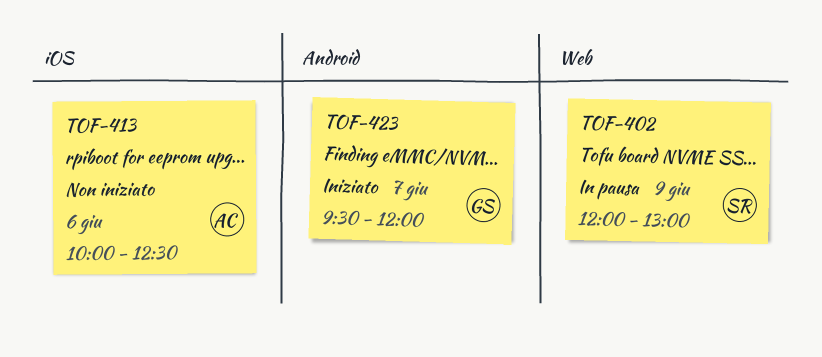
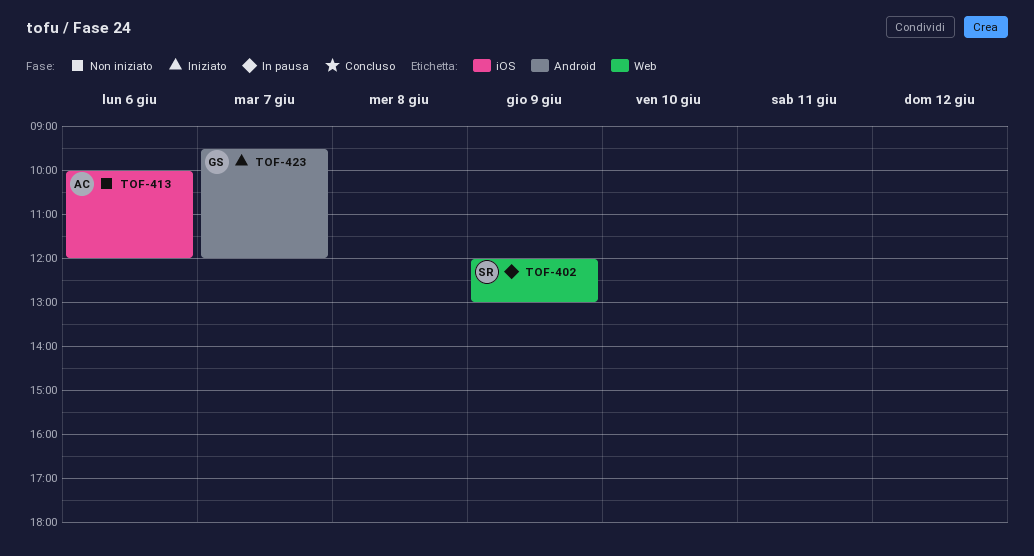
TOF-413, ends: 12:30 -> 12:00

